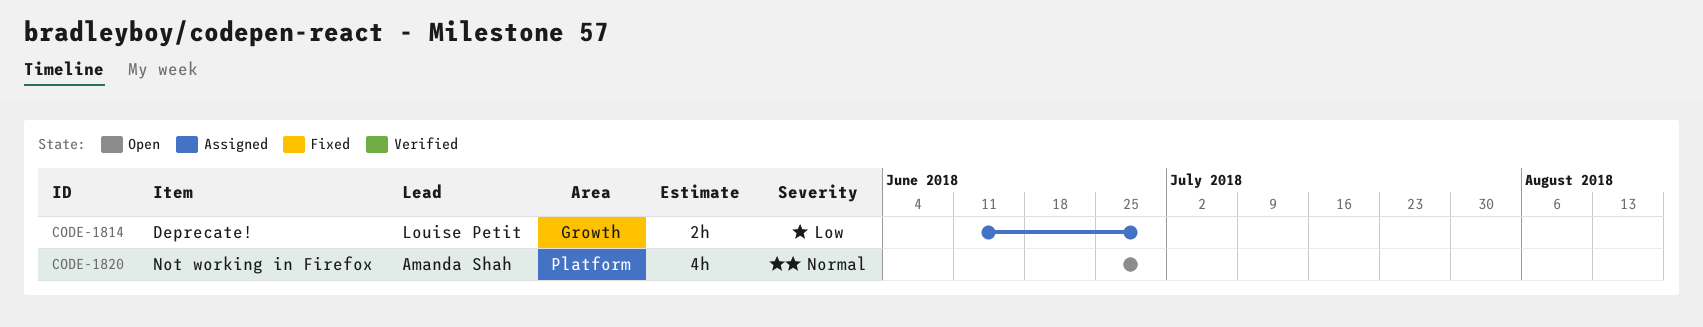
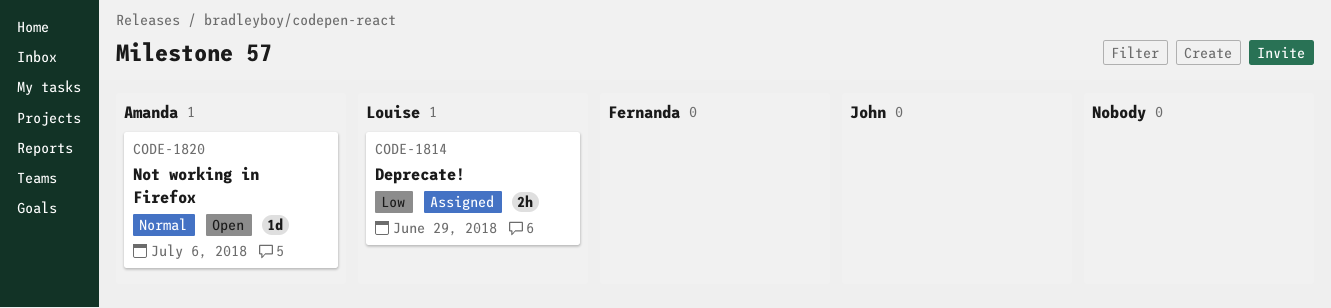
CODE-1820, estimate: 4h -> 1d
CODE-1820, due: Jun 29 -> Jul 6

